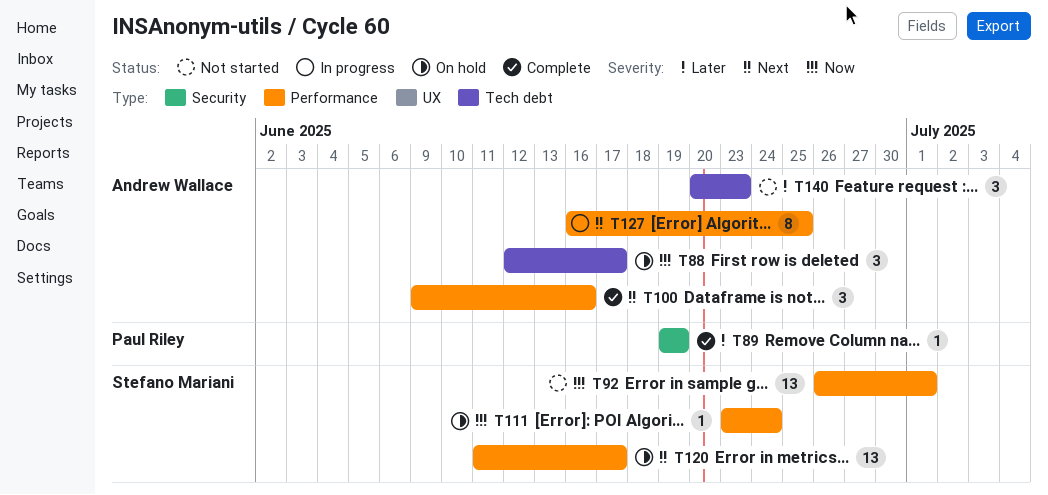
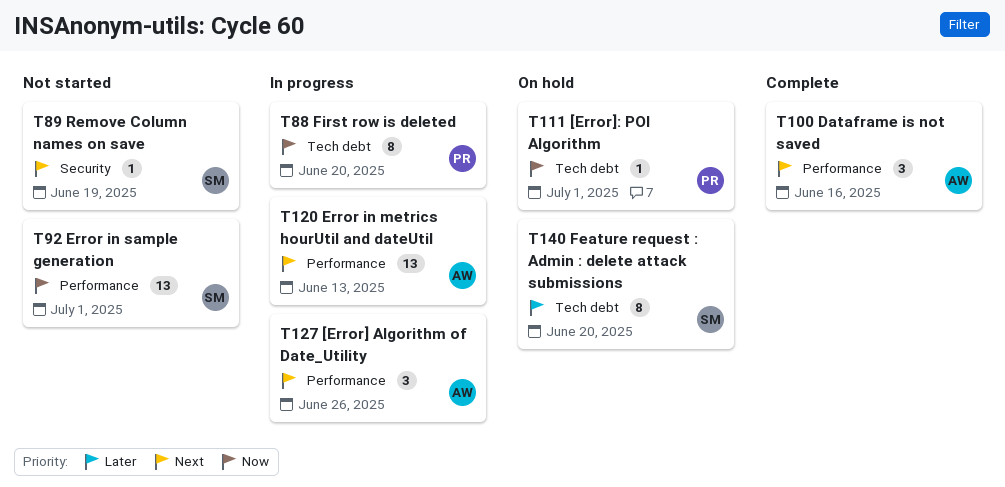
T88, status: On hold -> In progress
T88, owner: Andrew Wallace -> Paul Riley
T88, estimate: 3 -> 8
T88, due: Jun 17 -> Jun 20
T89, status: Complete -> Not started
T89, owner: Paul Riley -> Stefano Mariani
T89, priority: Later -> Next
T111, owner: Stefano Mariani -> Paul Riley
T111, label: Performance -> Tech debt
T111, due: Jun 24 -> Jul 1
T120, status: On hold -> In progress
T120, owner: Stefano Mariani -> Andrew Wallace
T120, due: Jun 17 -> Jun 13
T127, estimate: 8 -> 3
T127, due: Jun 25 -> Jun 26
T140, status: Not started -> On hold
T140, owner: Andrew Wallace -> Stefano Mariani
T140, estimate: 3 -> 8
T140, due: Jun 23 -> Jun 20

